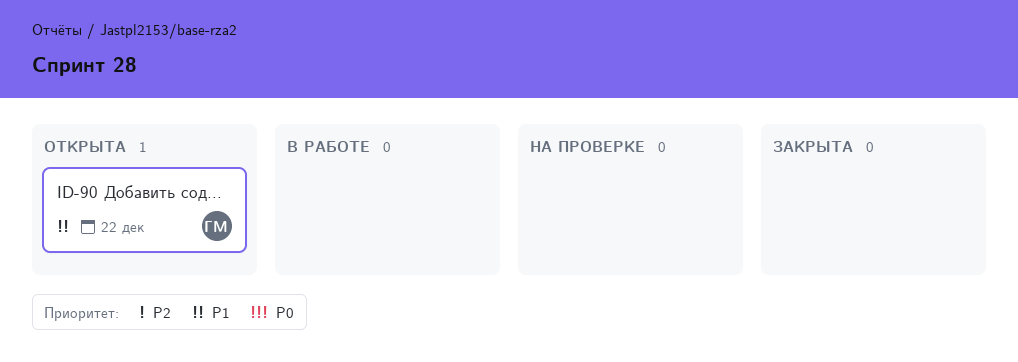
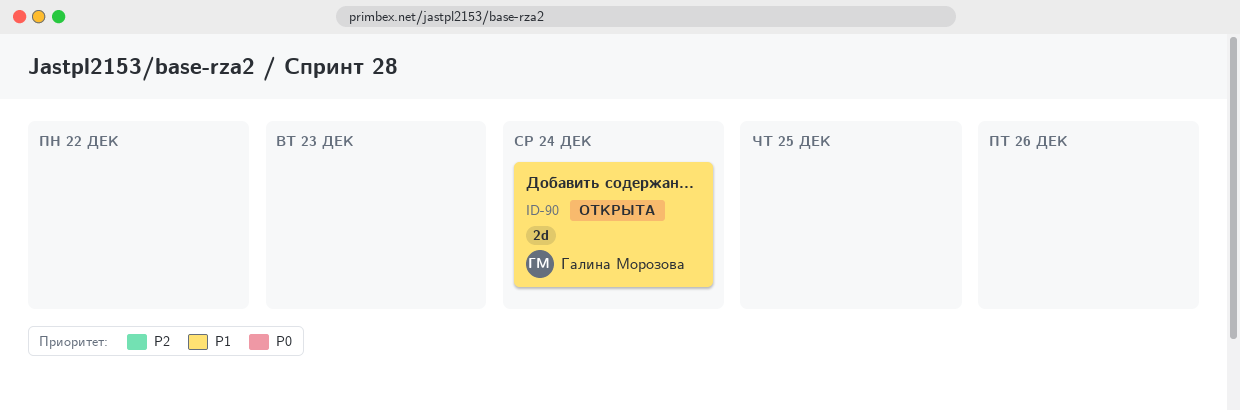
ID-90, due: Dec 22 -> Dec 24

